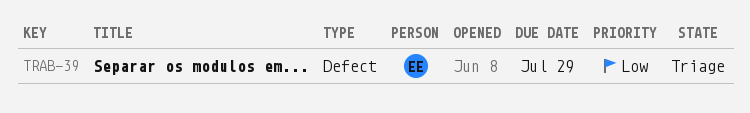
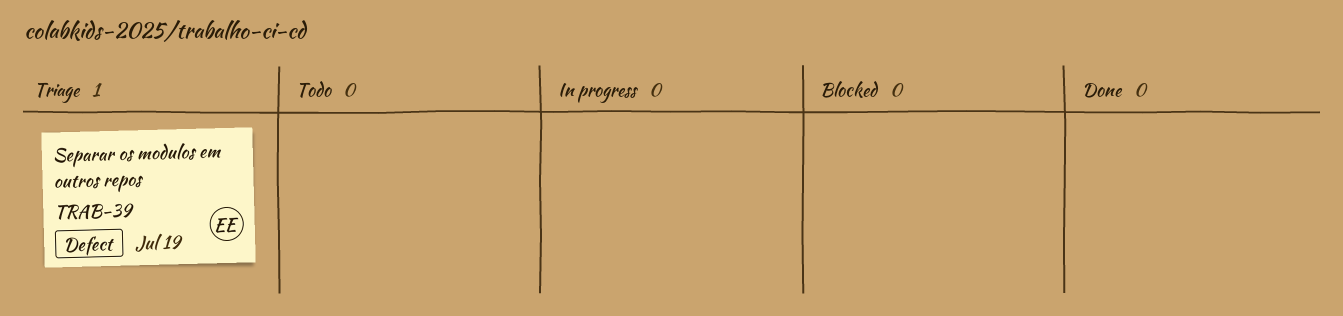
TRAB-39, due: Jul 29 -> Jul 19

